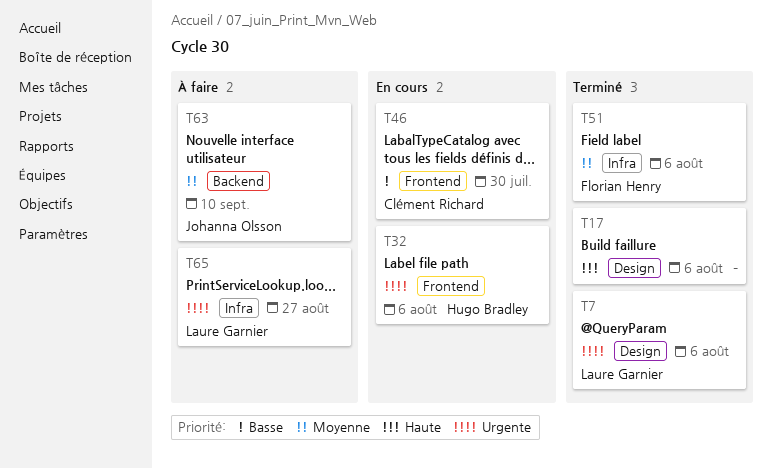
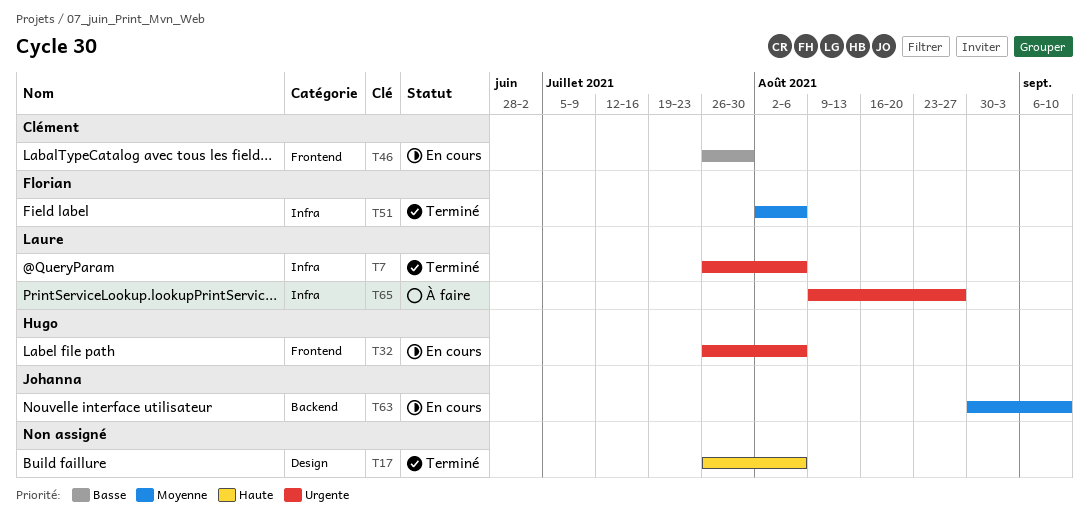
T7, label: Design -> Infra
T63, status: À faire -> En cours

